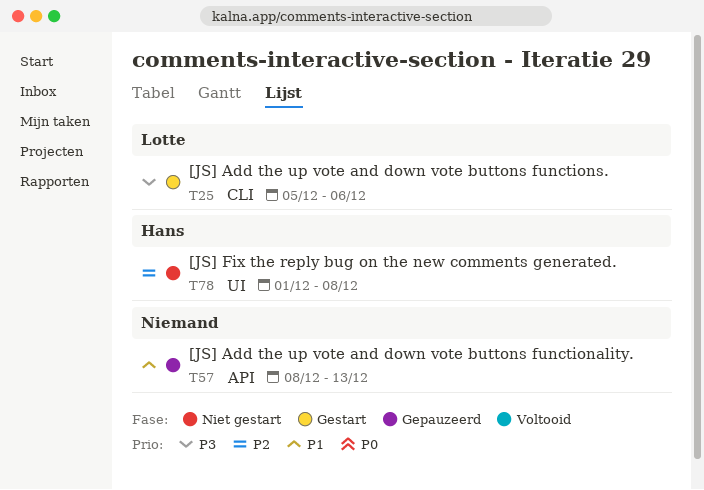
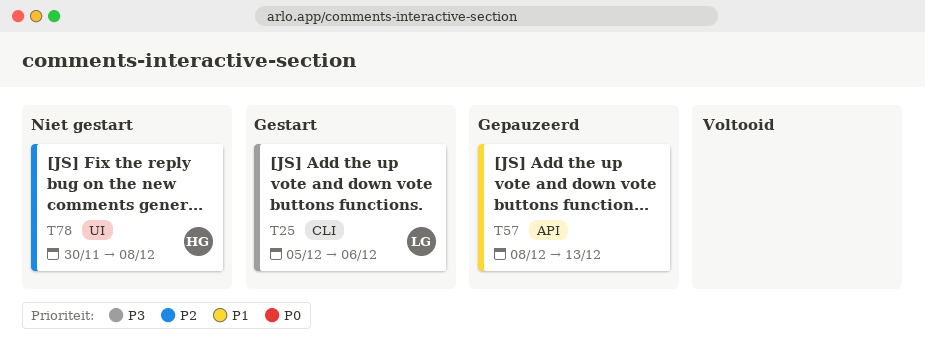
T78, start: Dec 1 -> Nov 30

